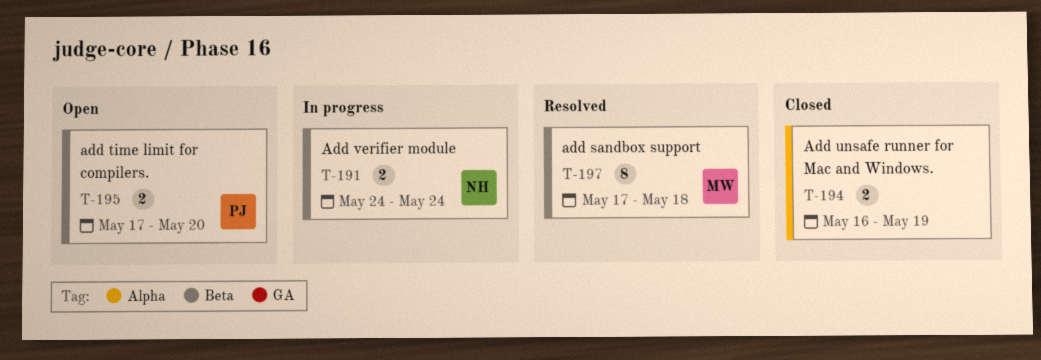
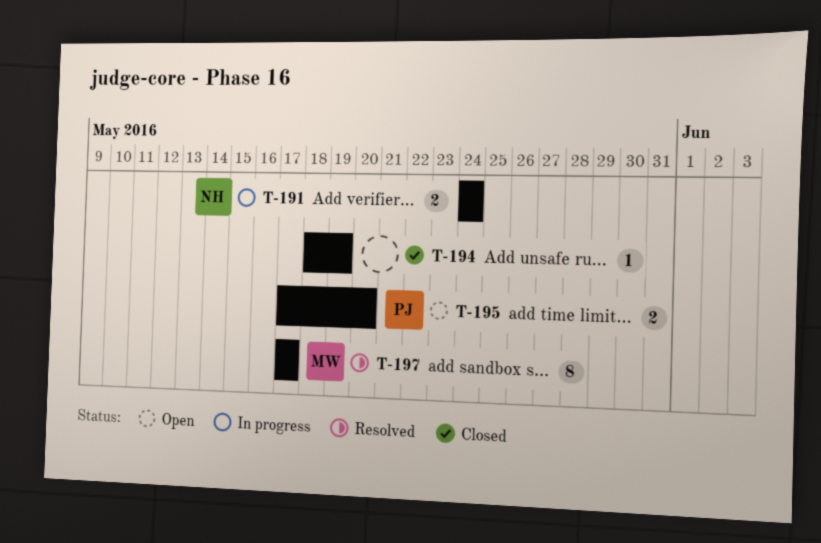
T-194, estimate: 2 -> 1
T-194, start: May 16 -> May 18
T-197, due: May 18 -> May 17

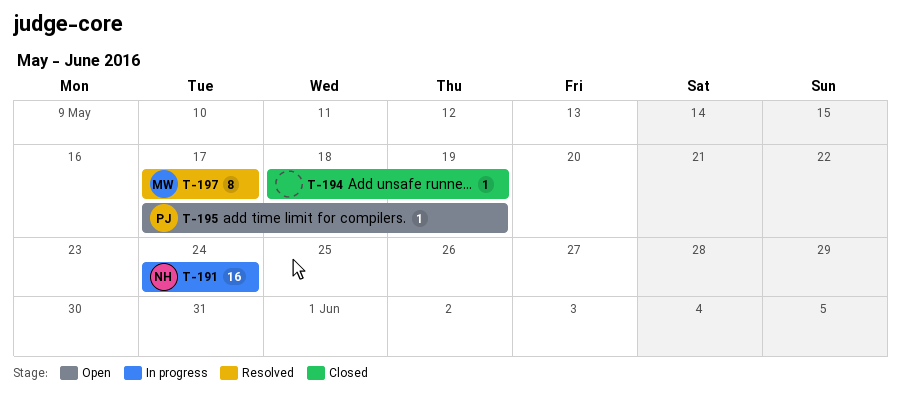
T-191, estimate: 2 -> 16
T-195, estimate: 2 -> 1
T-195, due: May 20 -> May 19

